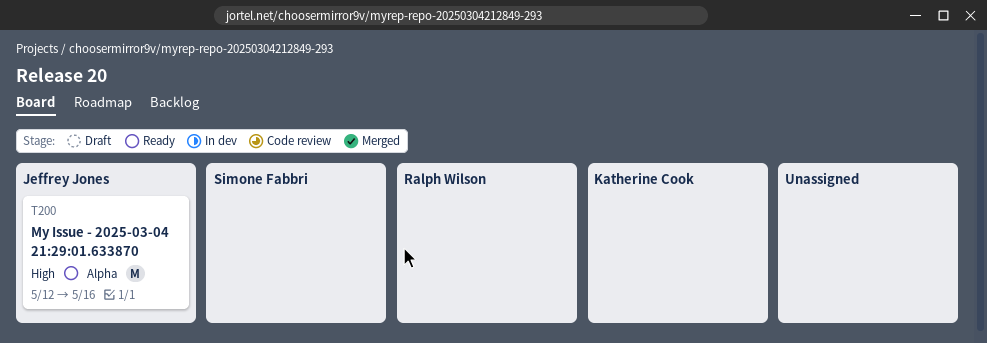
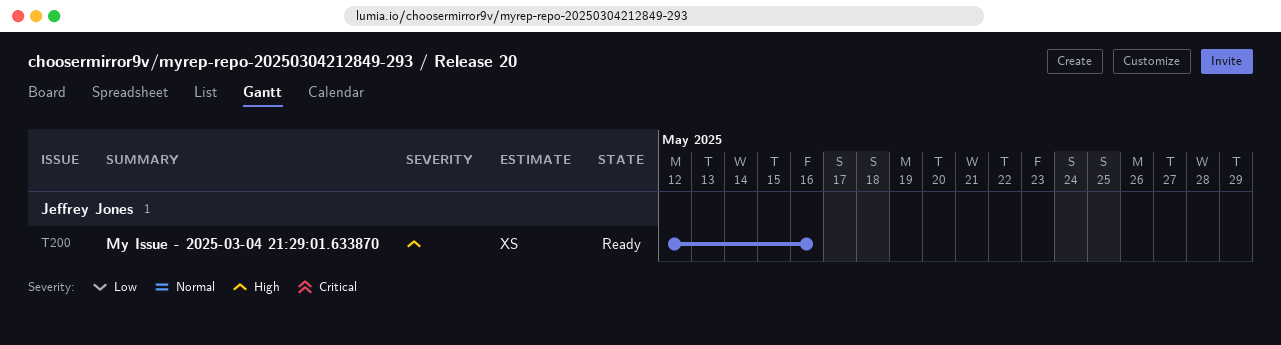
T200, estimate: M -> XS

